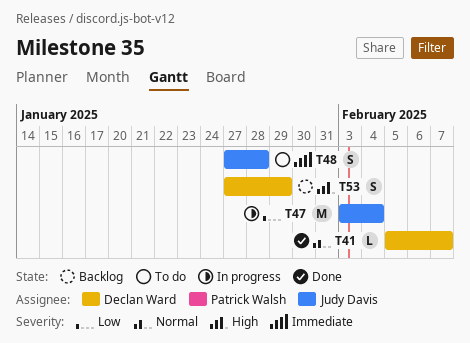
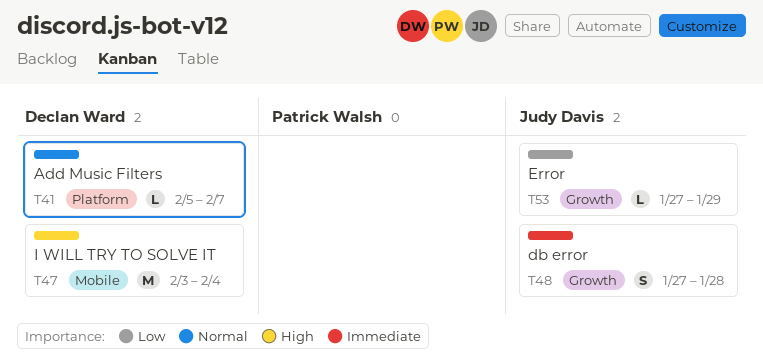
T47, owner: Judy Davis -> Declan Ward
T47, priority: Low -> High
T53, owner: Declan Ward -> Judy Davis
T53, priority: High -> Low
T53, estimate: S -> L

